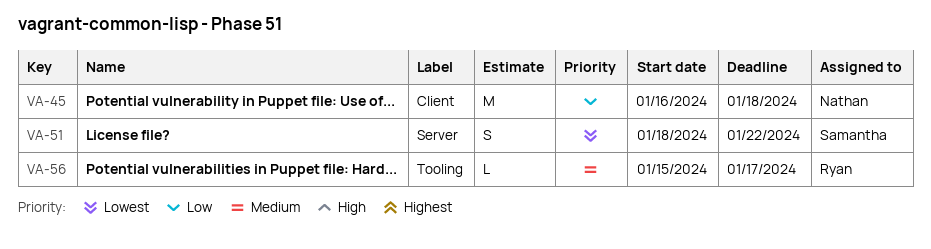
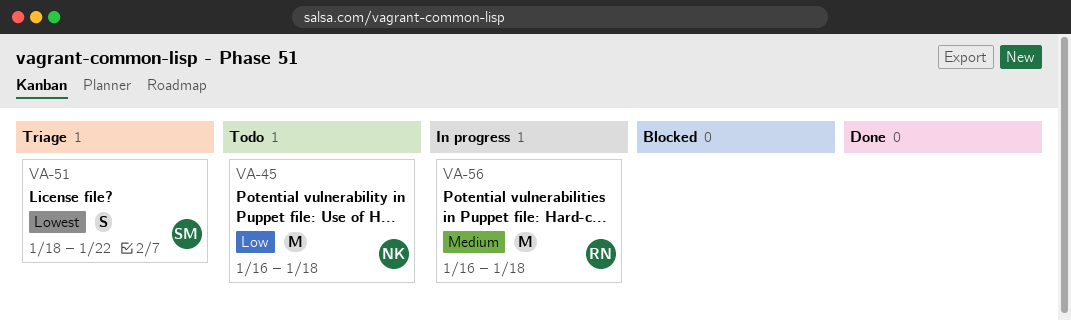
VA-56, estimate: L -> M
VA-56, start: Jan 15 -> Jan 16
VA-56, due: Jan 17 -> Jan 18

